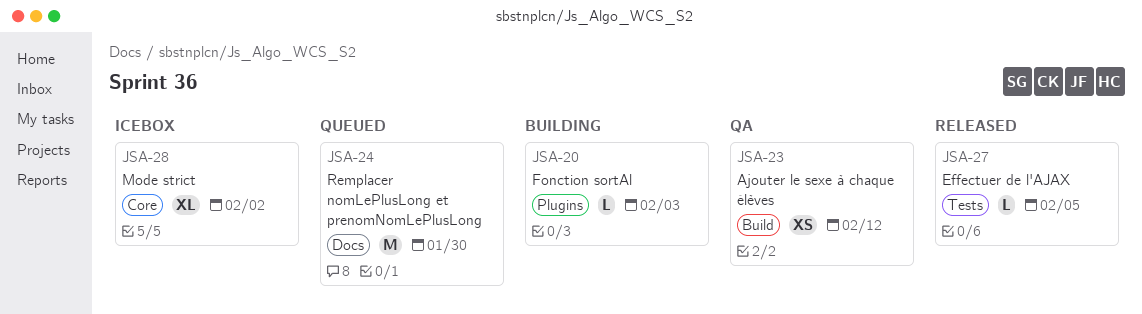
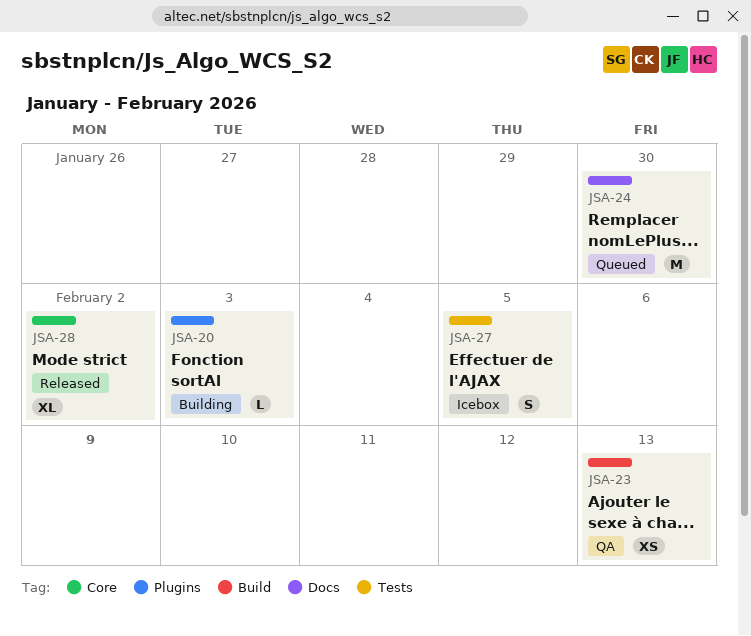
JSA-23, due: Feb 12 -> Feb 13
JSA-27, status: Released -> Icebox
JSA-27, estimate: L -> S
JSA-28, status: Icebox -> Released

